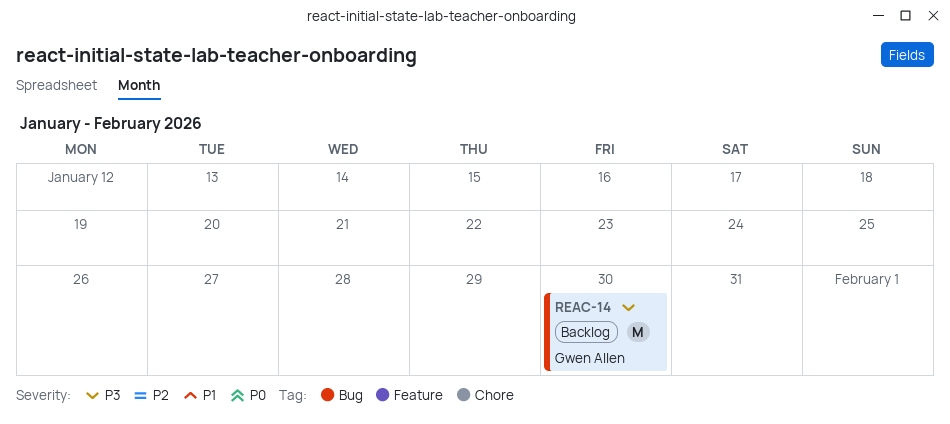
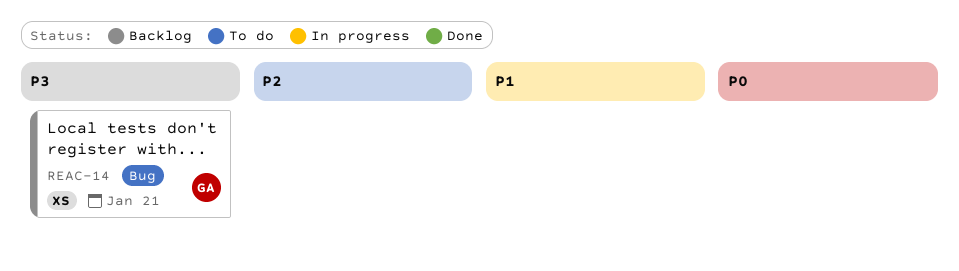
REAC-14, estimate: M -> XS
REAC-14, due: Jan 30 -> Jan 21

